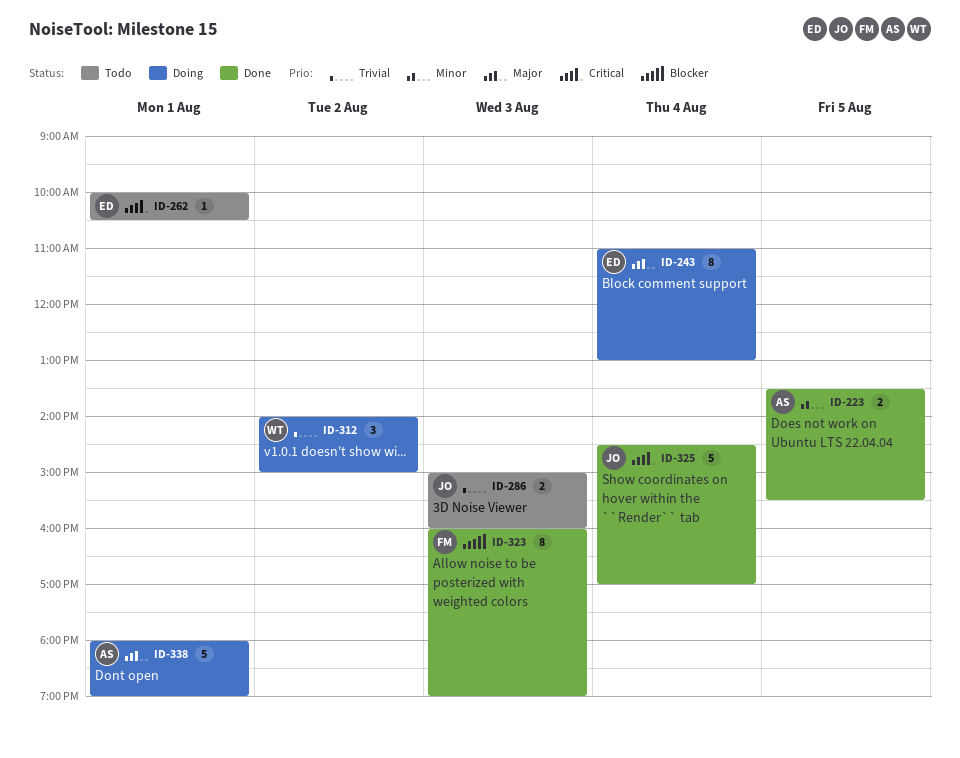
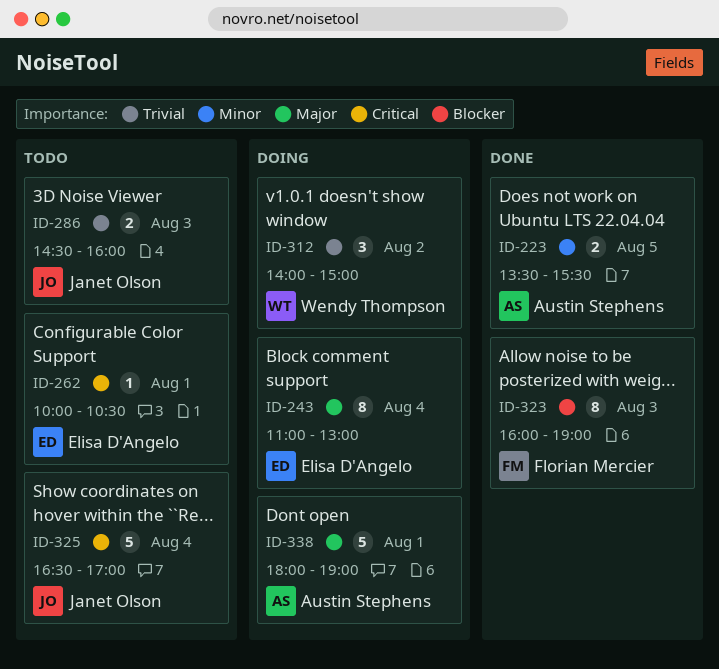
ID-286, begins: 15:00 -> 14:30
ID-325, status: Done -> Todo
ID-325, begins: 14:30 -> 16:30

